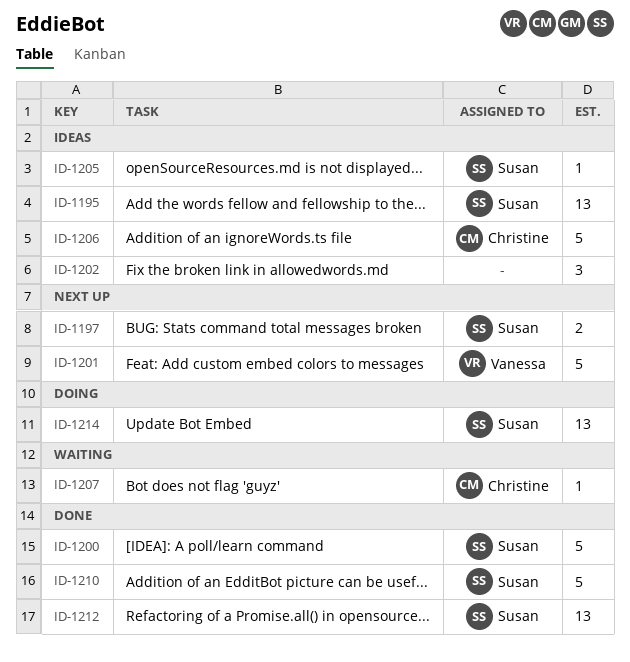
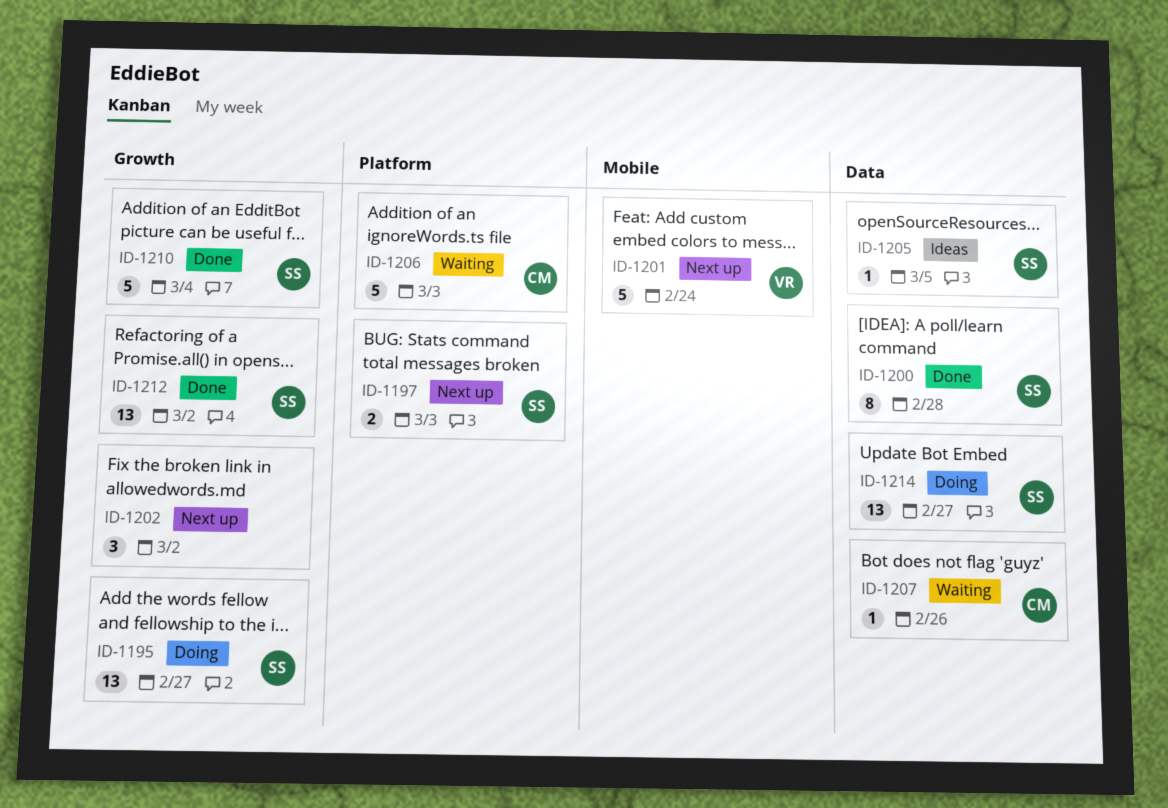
ID-1195, status: Ideas -> Doing
ID-1200, estimate: 5 -> 8
ID-1202, status: Ideas -> Next up
ID-1206, status: Ideas -> Waiting

